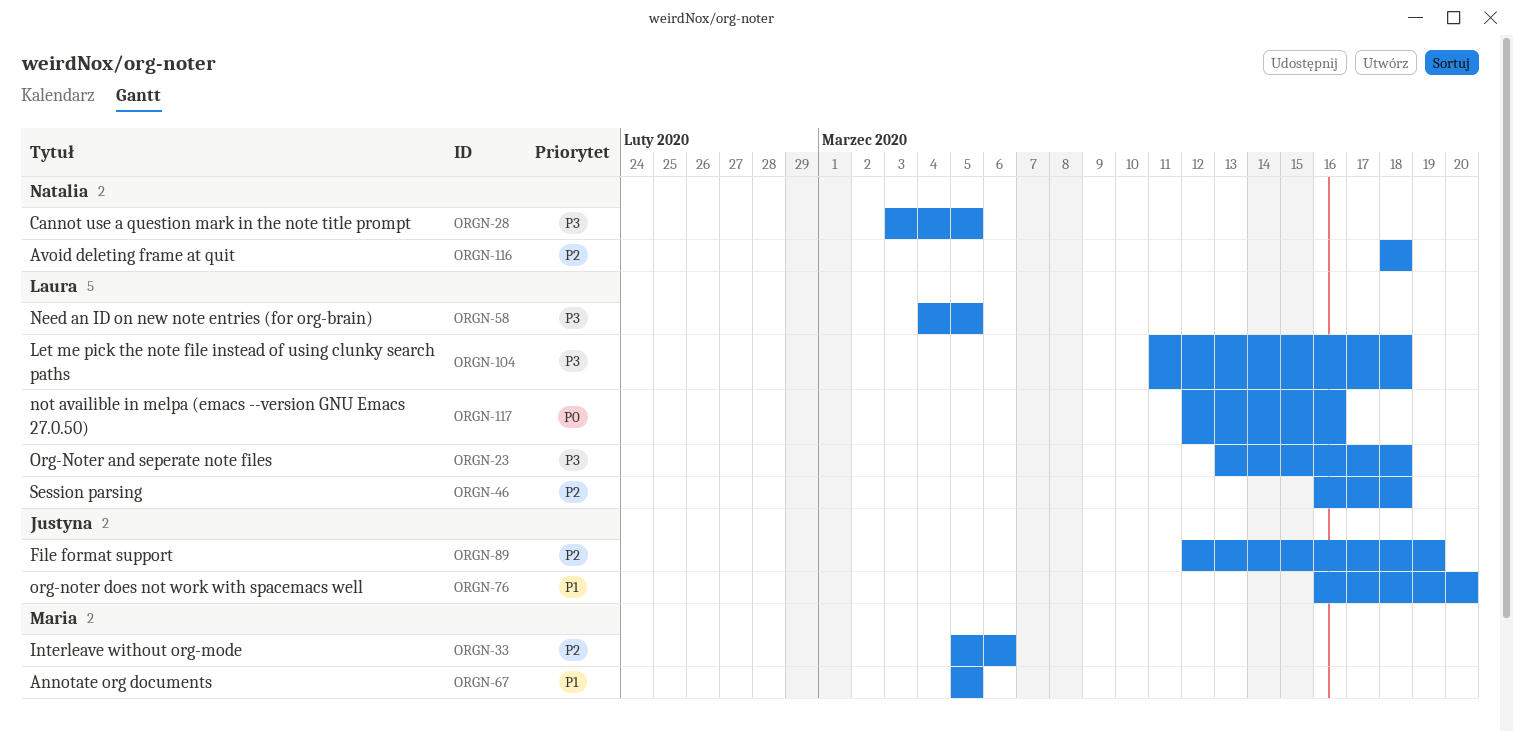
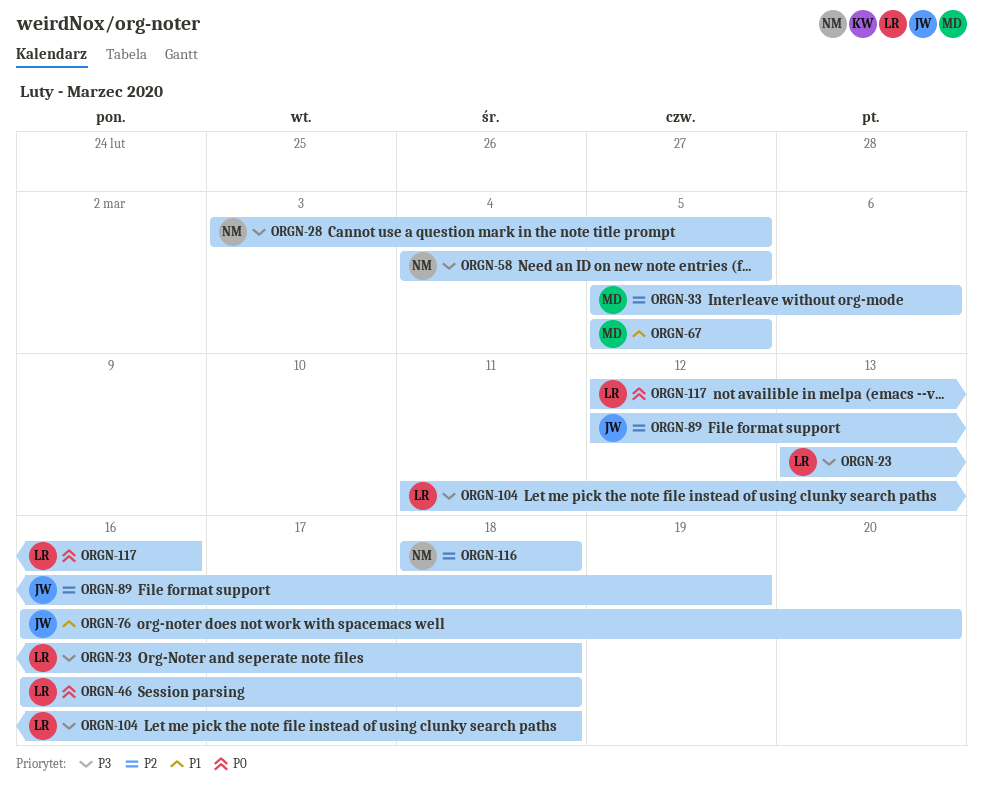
ORGN-46, priority: P2 -> P0
ORGN-58, owner: Laura -> Natalia

